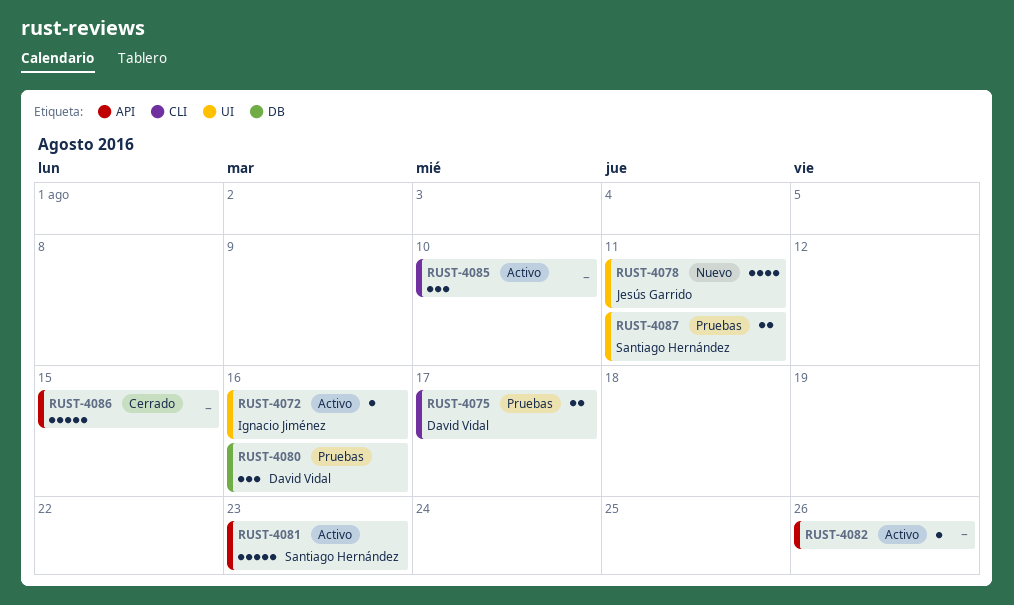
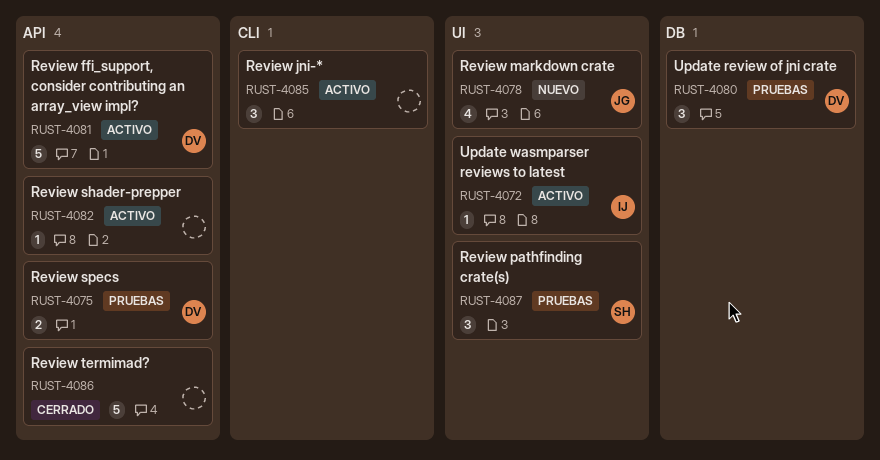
RUST-4075, label: CLI -> API
RUST-4081, owner: Santiago Hernández -> David Vidal
RUST-4087, estimate: 2 -> 3

